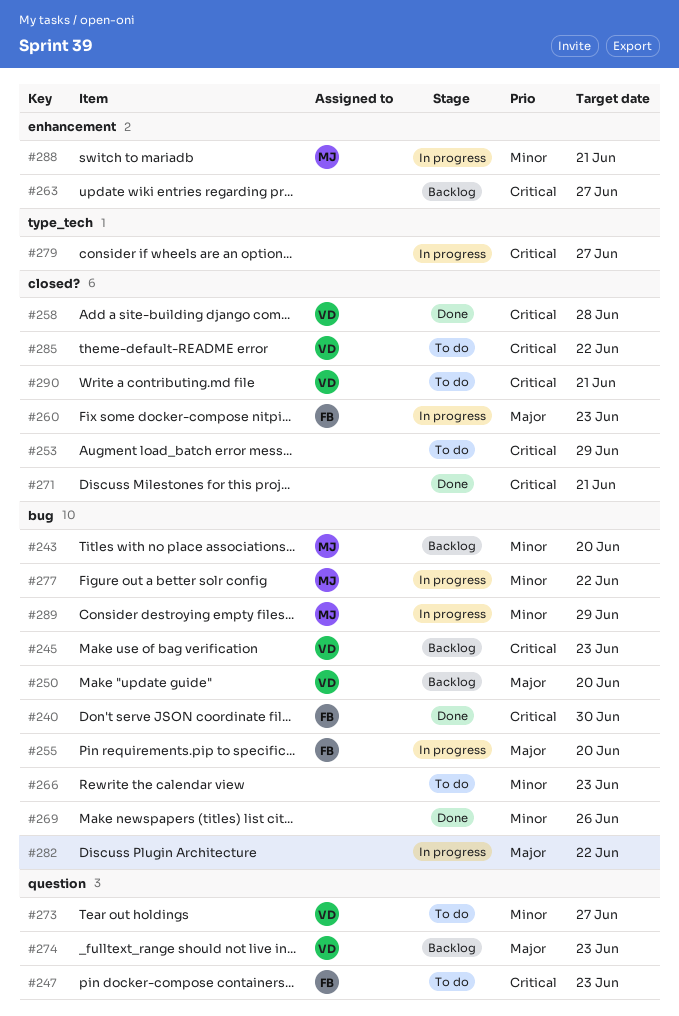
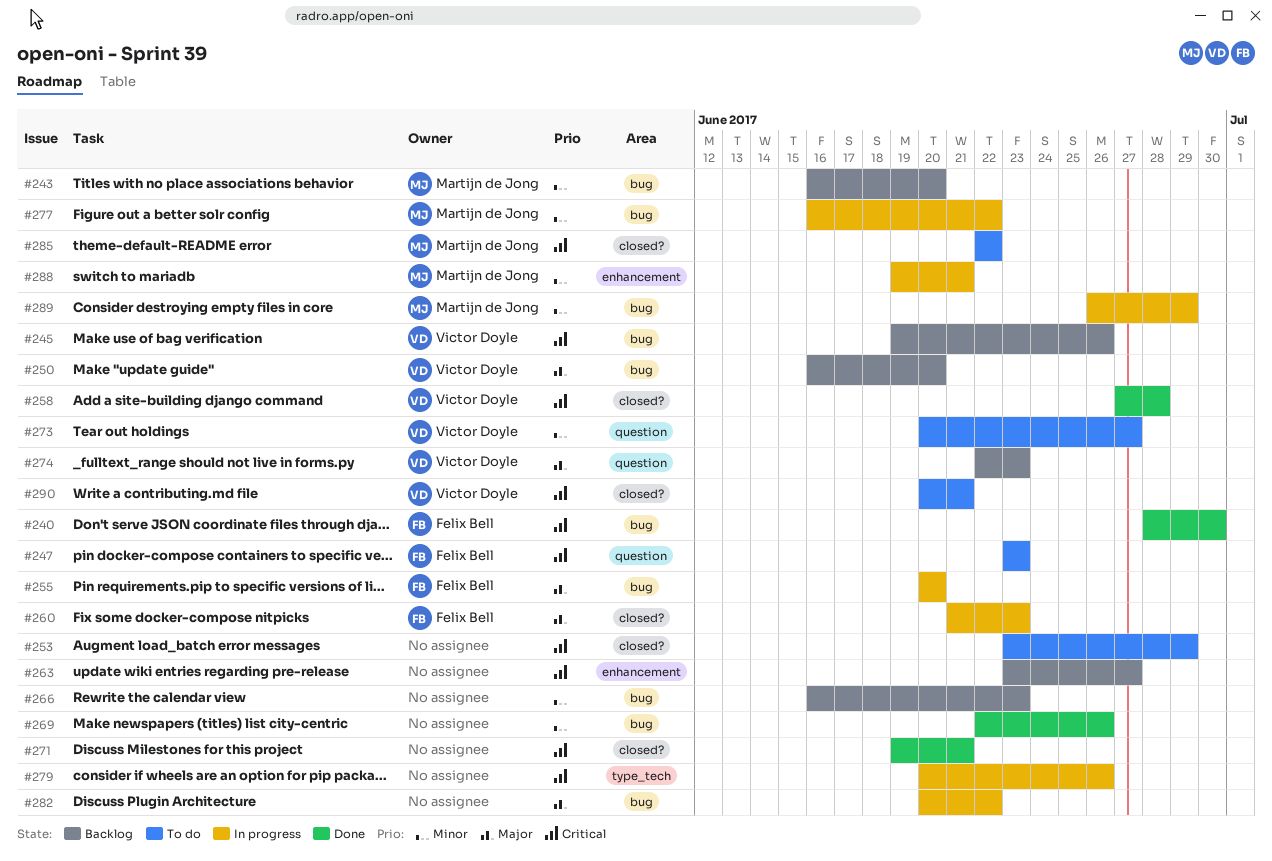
#245, due: Jun 23 -> Jun 26
#266, status: To do -> Backlog
#279, due: Jun 27 -> Jun 26
#285, owner: Victor Doyle -> Martijn de Jong

